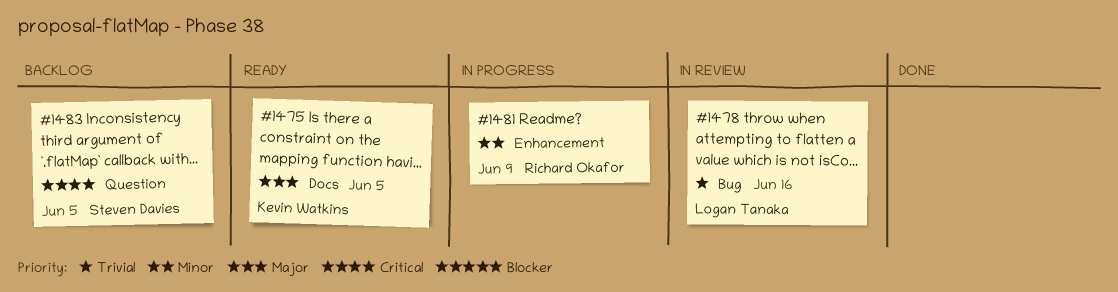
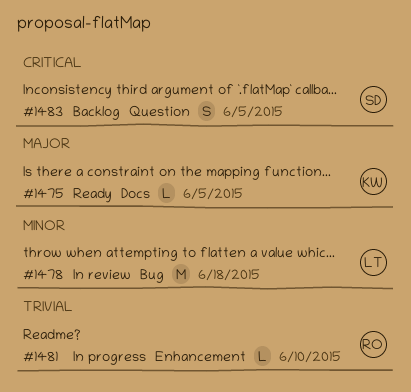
#1478, priority: Trivial -> Minor
#1478, due: Jun 16 -> Jun 18
#1481, priority: Minor -> Trivial
#1481, due: Jun 9 -> Jun 10

